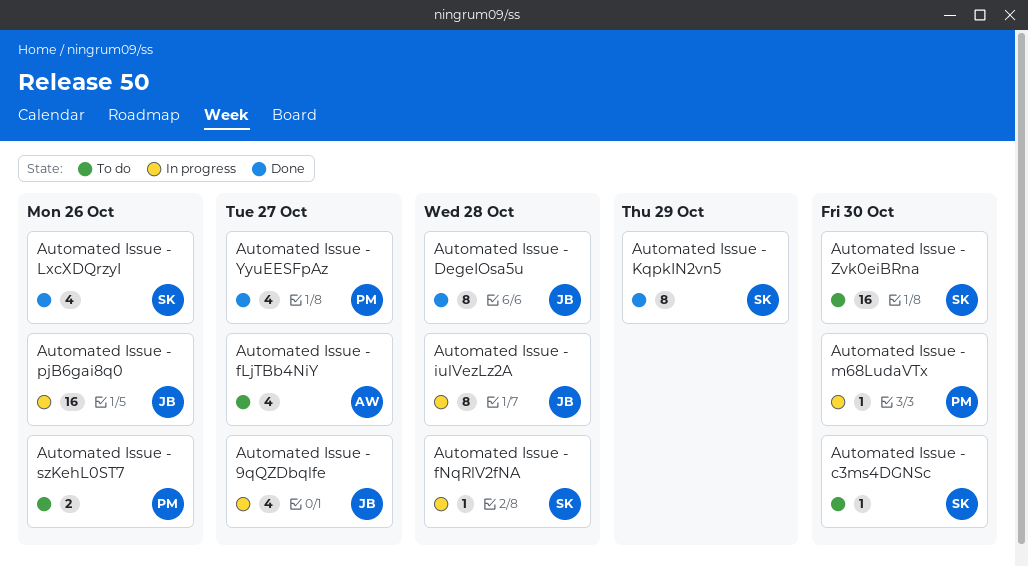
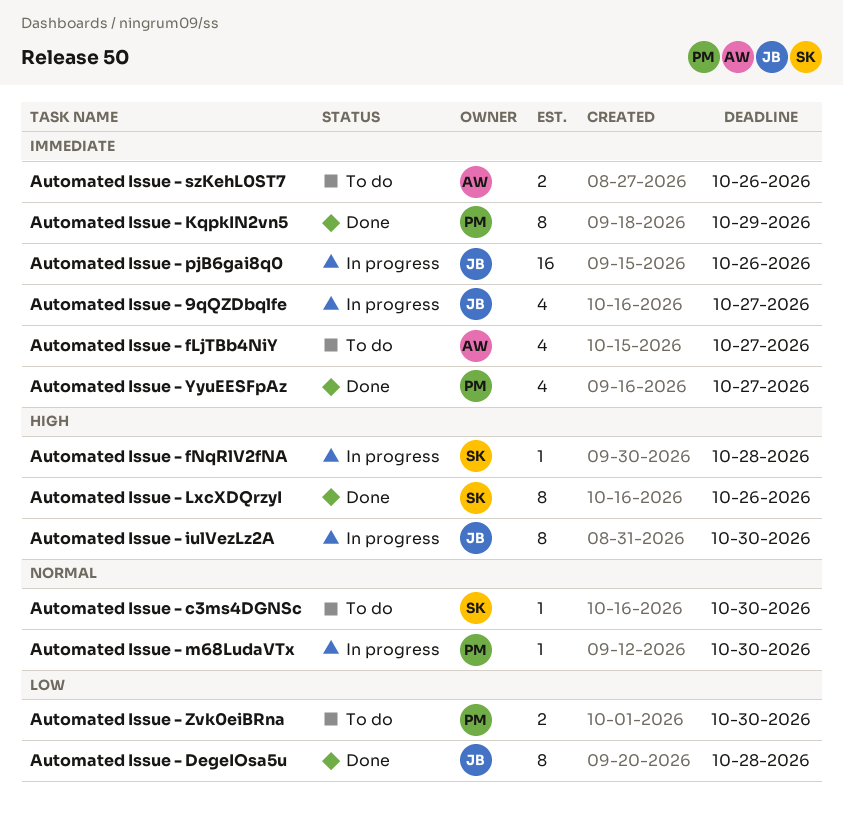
Automated Issue - iulVezLz2A, due: Oct 28 -> Oct 30
Automated Issue - KqpkIN2vn5, owner: SK -> PM
Automated Issue - LxcXDQrzyI, estimate: 4 -> 8
Automated Issue - szKehL0ST7, owner: PM -> AW
Automated Issue - Zvk0eiBRna, owner: SK -> PM
Automated Issue - Zvk0eiBRna, estimate: 16 -> 2

